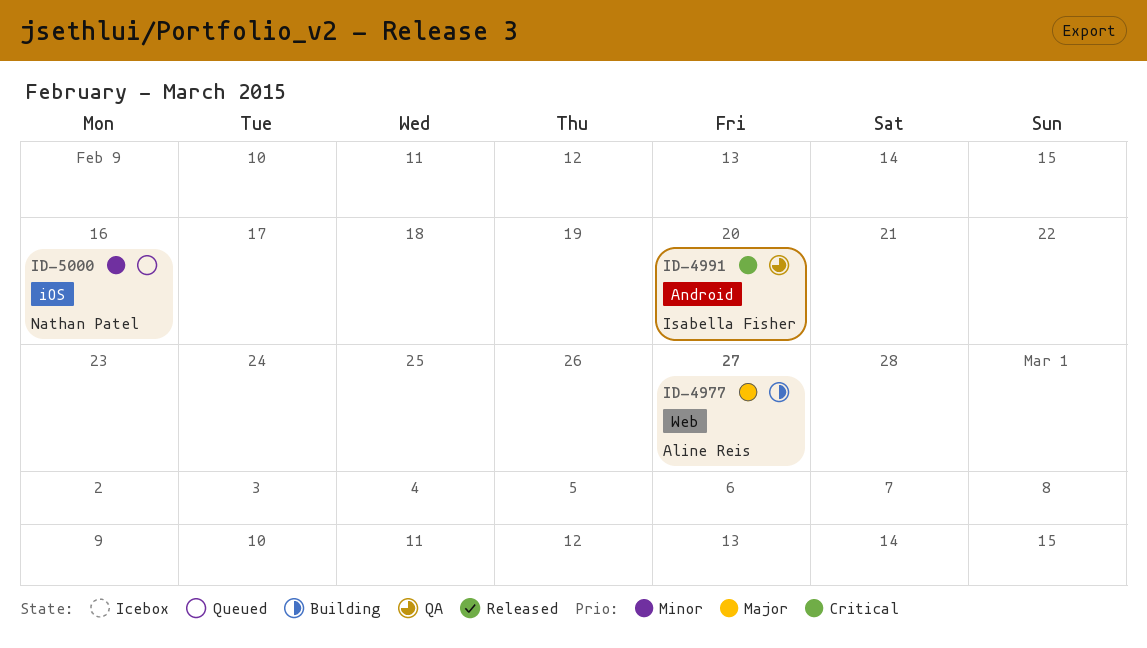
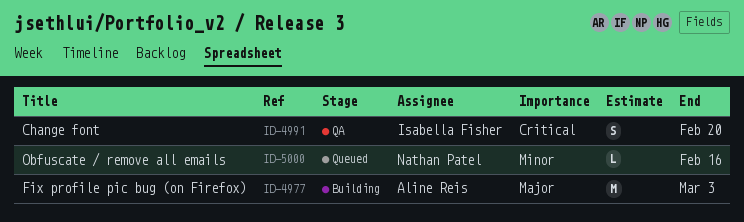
ID-4977, due: Feb 27 -> Mar 3

